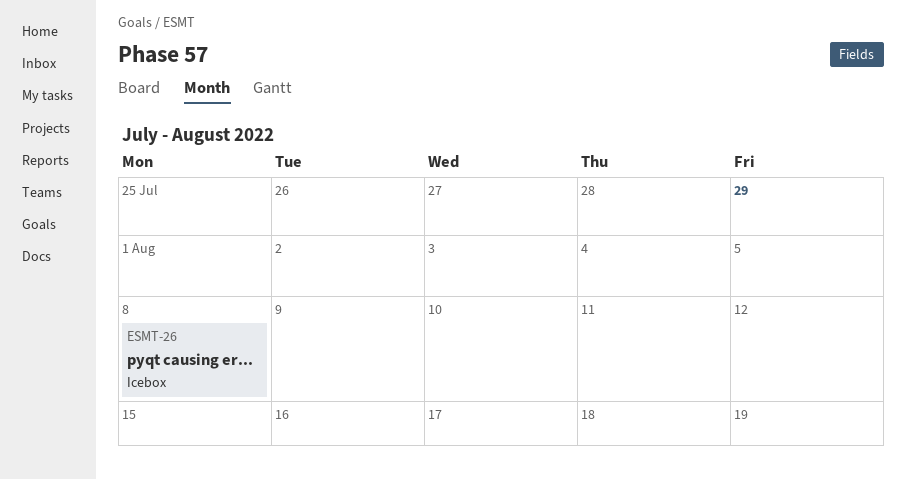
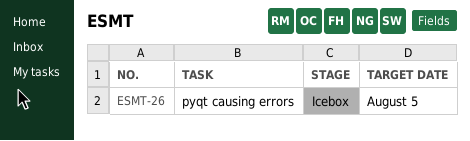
ESMT-26, due: Aug 8 -> Aug 5

